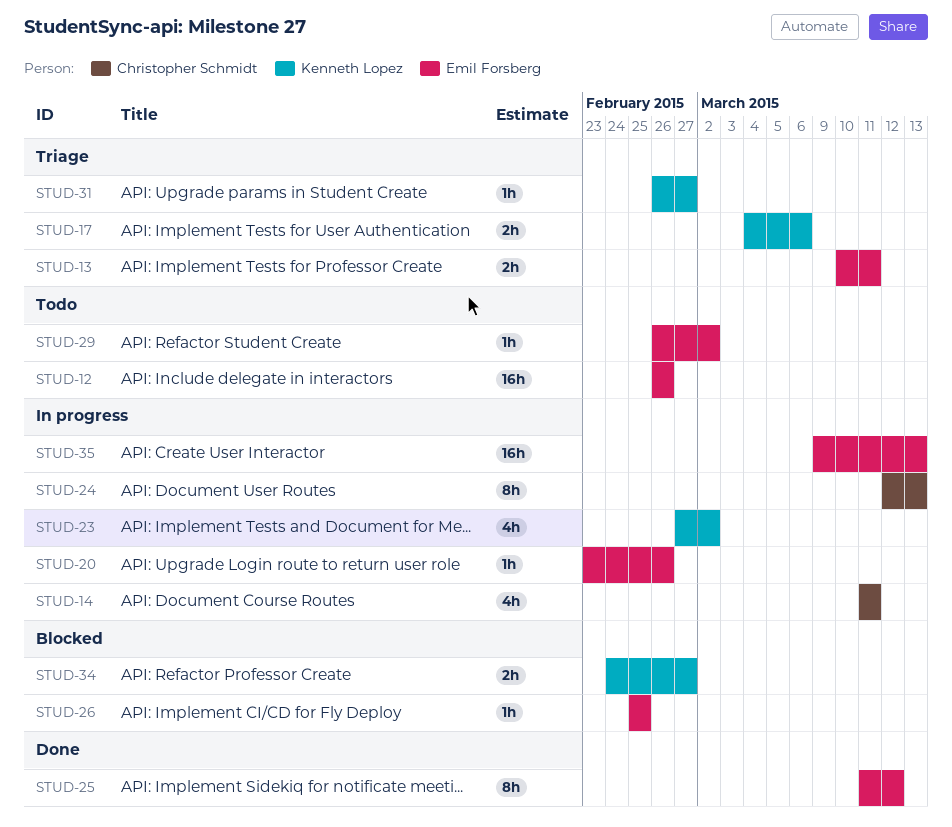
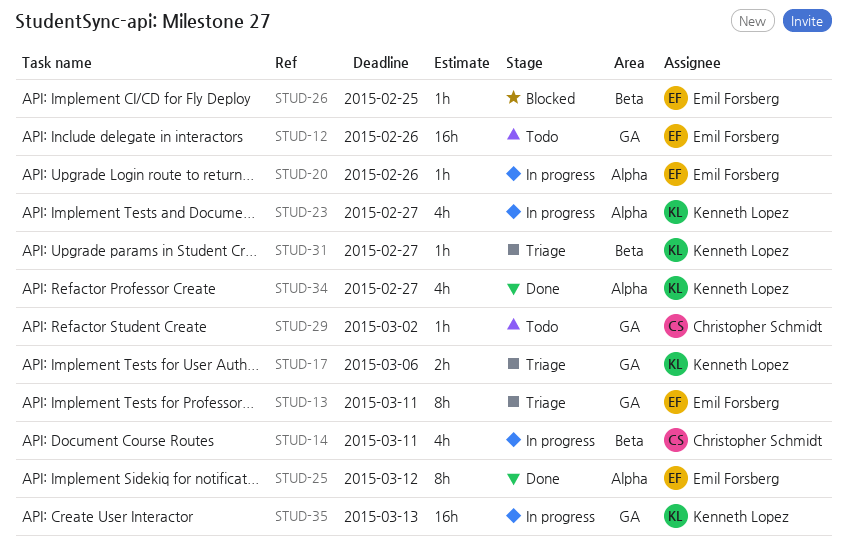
STUD-13, estimate: 2h -> 8h
STUD-23, due: Mar 2 -> Feb 27
STUD-24: present -> none
STUD-29, owner: Emil Forsberg -> Christopher Schmidt
STUD-34, status: Blocked -> Done
STUD-34, estimate: 2h -> 4h
STUD-35, owner: Emil Forsberg -> Kenneth Lopez

